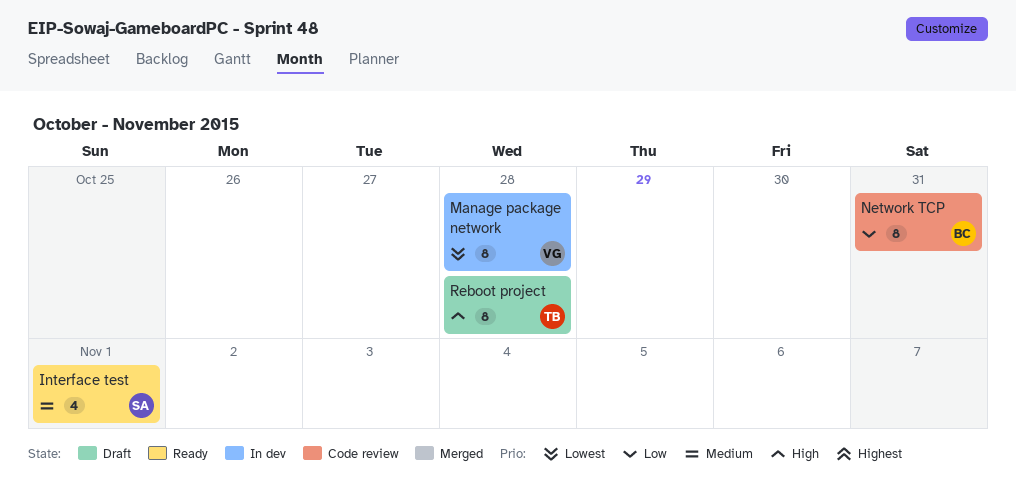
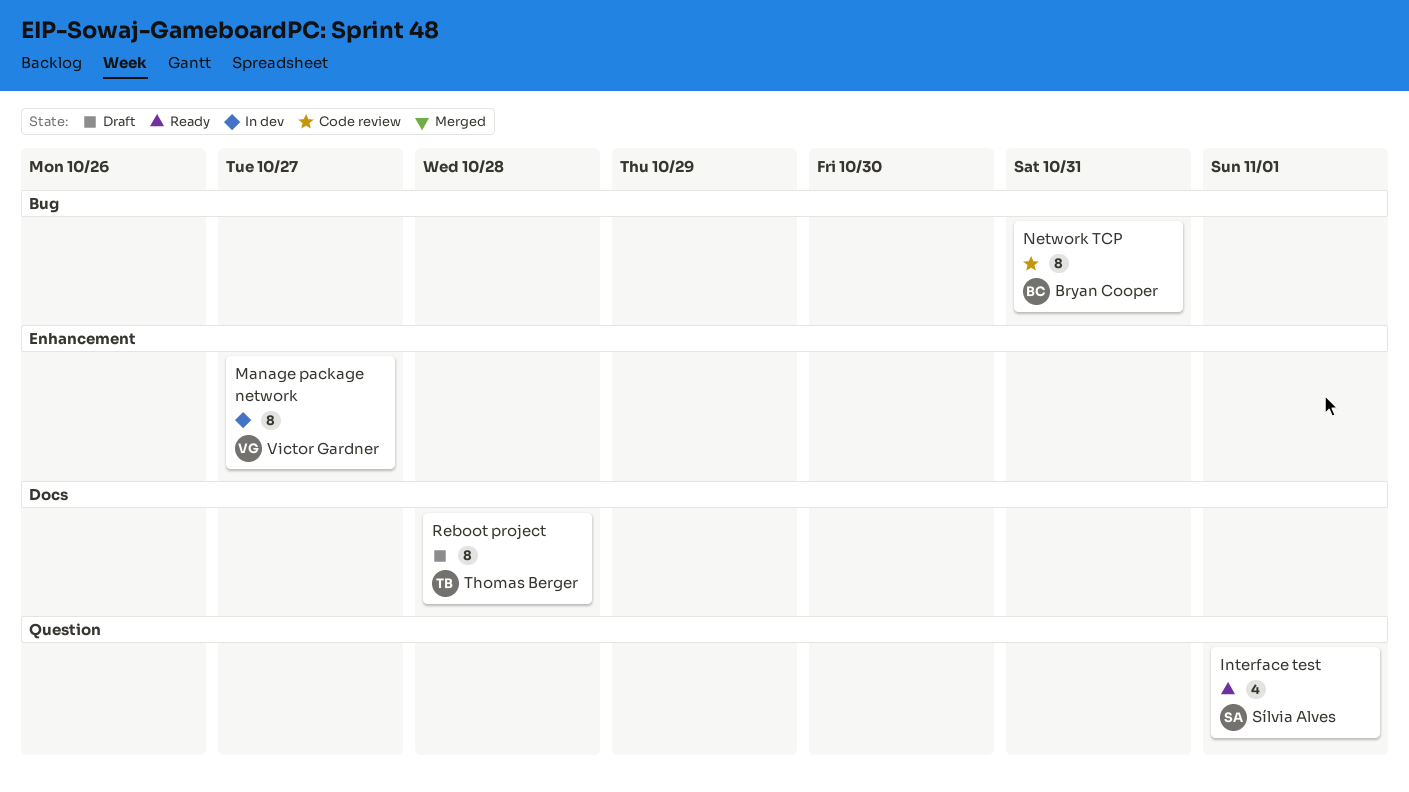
Manage package network, due: Oct 28 -> Oct 27

